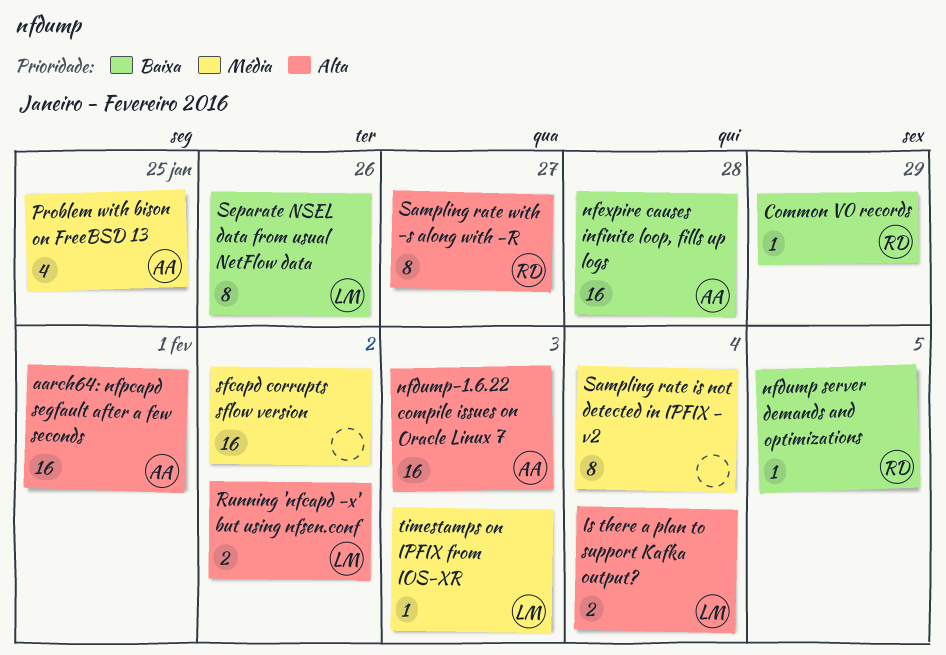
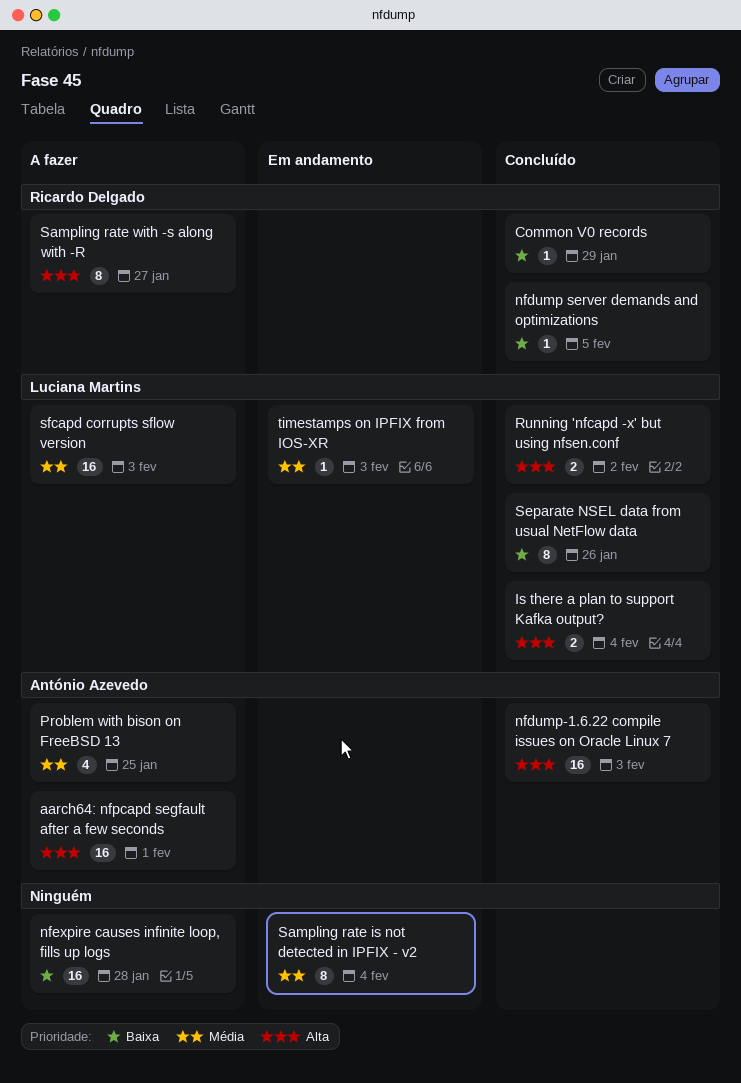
nfexpire causes infinite loop, fills up logs, owner: António Azevedo -> none
sfcapd corrupts sflow version, owner: none -> Luciana Martins
sfcapd corrupts sflow version, due: Feb 2 -> Feb 3

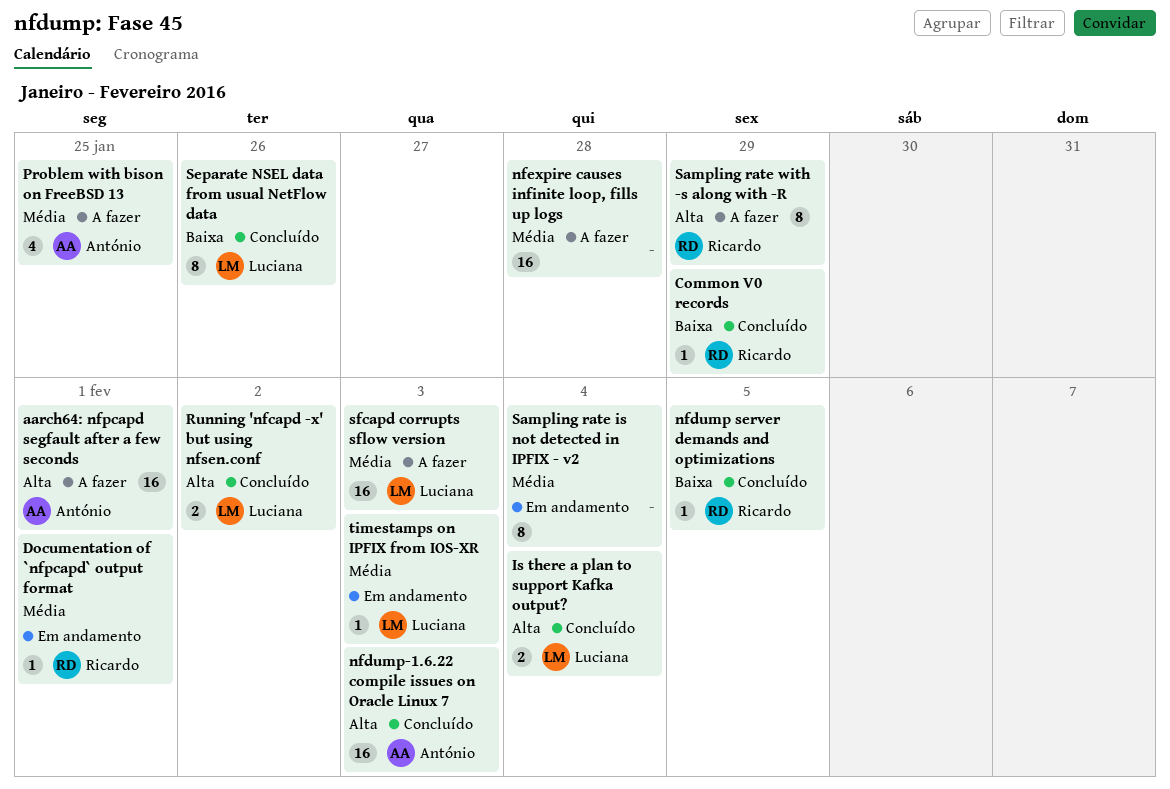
Documentation of `nfpcapd` output format: none -> present
nfexpire causes infinite loop, fills up logs, priority: Baixa -> Média
Sampling rate with -s along with -R, due: Jan 27 -> Jan 29

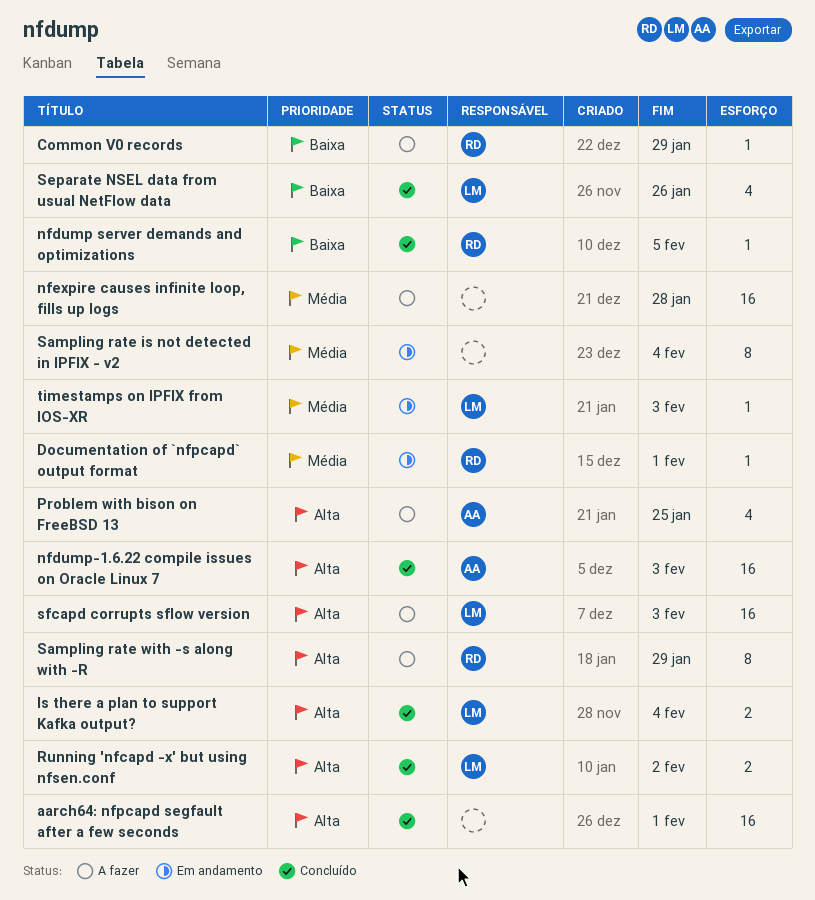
aarch64: nfpcapd segfault after a few seconds, status: A fazer -> Concluído
aarch64: nfpcapd segfault after a few seconds, owner: António -> none
Common V0 records, status: Concluído -> A fazer
Problem with bison on FreeBSD 13, priority: Média -> Alta
Separate NSEL data from usual NetFlow data, estimate: 8 -> 4
sfcapd corrupts sflow version, priority: Média -> Alta

